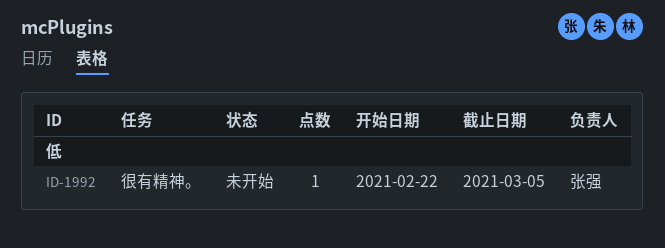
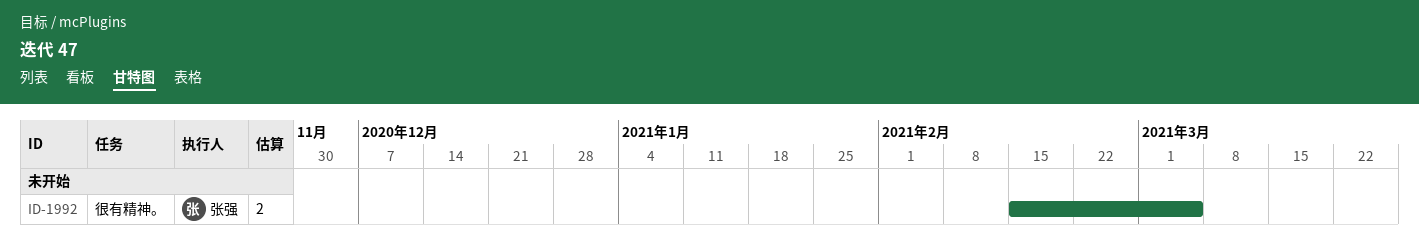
ID-1992, estimate: 1 -> 2
ID-1992, start: Feb 22 -> Feb 15

